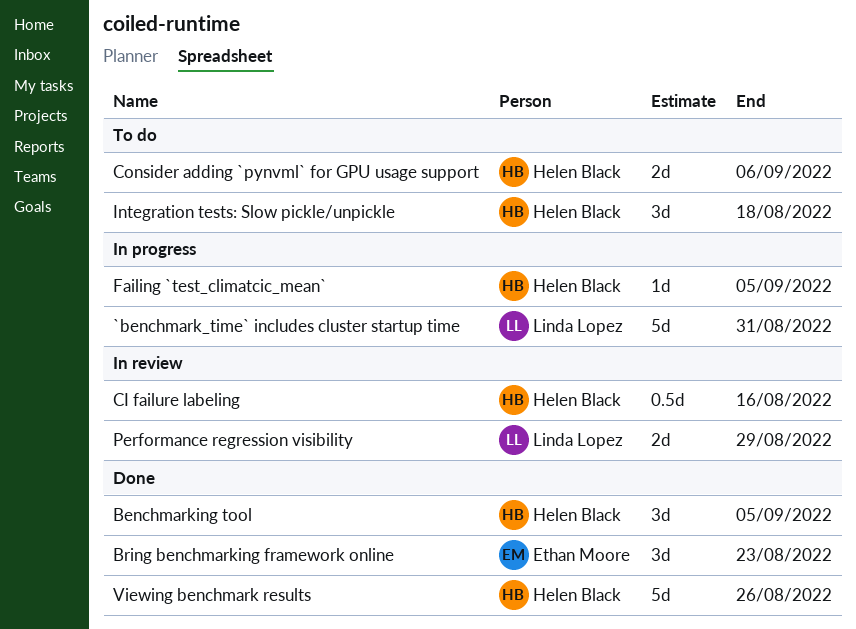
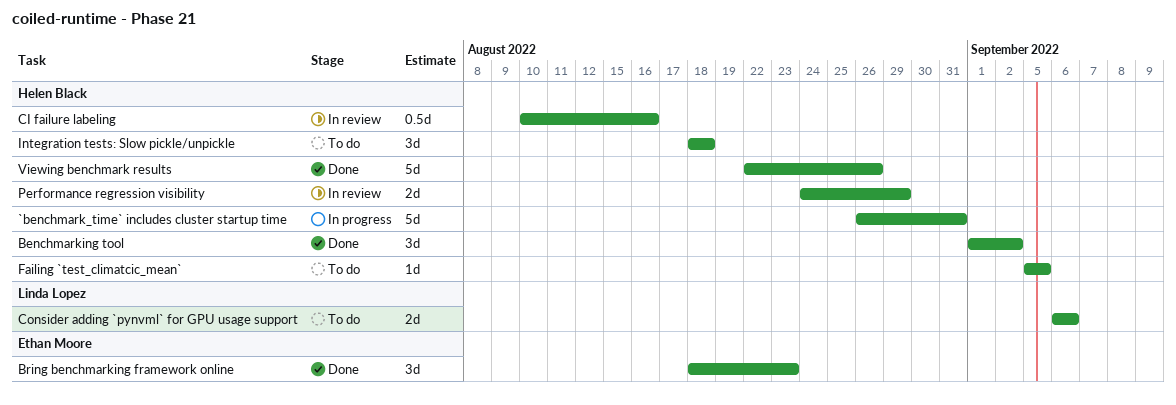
`benchmark_time` includes cluster startup time, owner: Linda Lopez -> Helen Black
Benchmarking tool, due: Sep 5 -> Sep 2
Consider adding `pynvml` for GPU usage support, owner: Helen Black -> Linda Lopez
Failing `test_climatcic_mean`, status: In progress -> To do
Performance regression visibility, owner: Linda Lopez -> Helen Black

